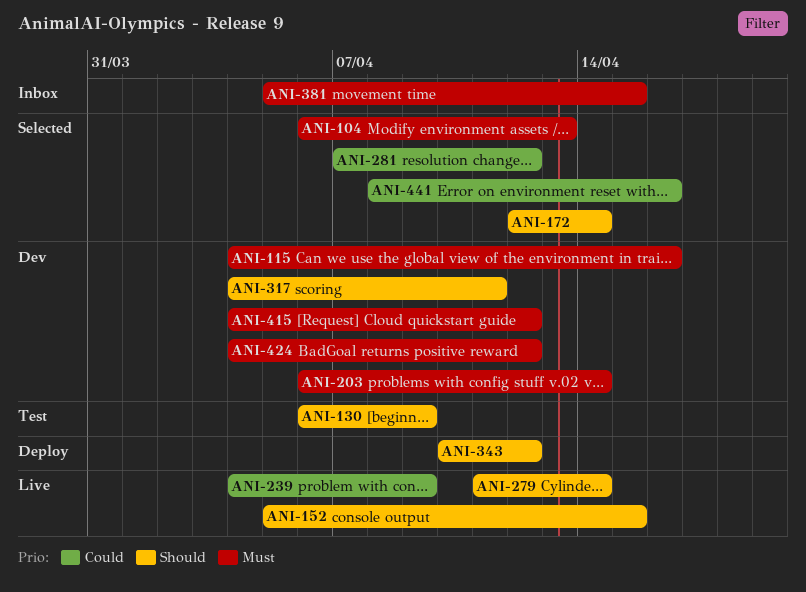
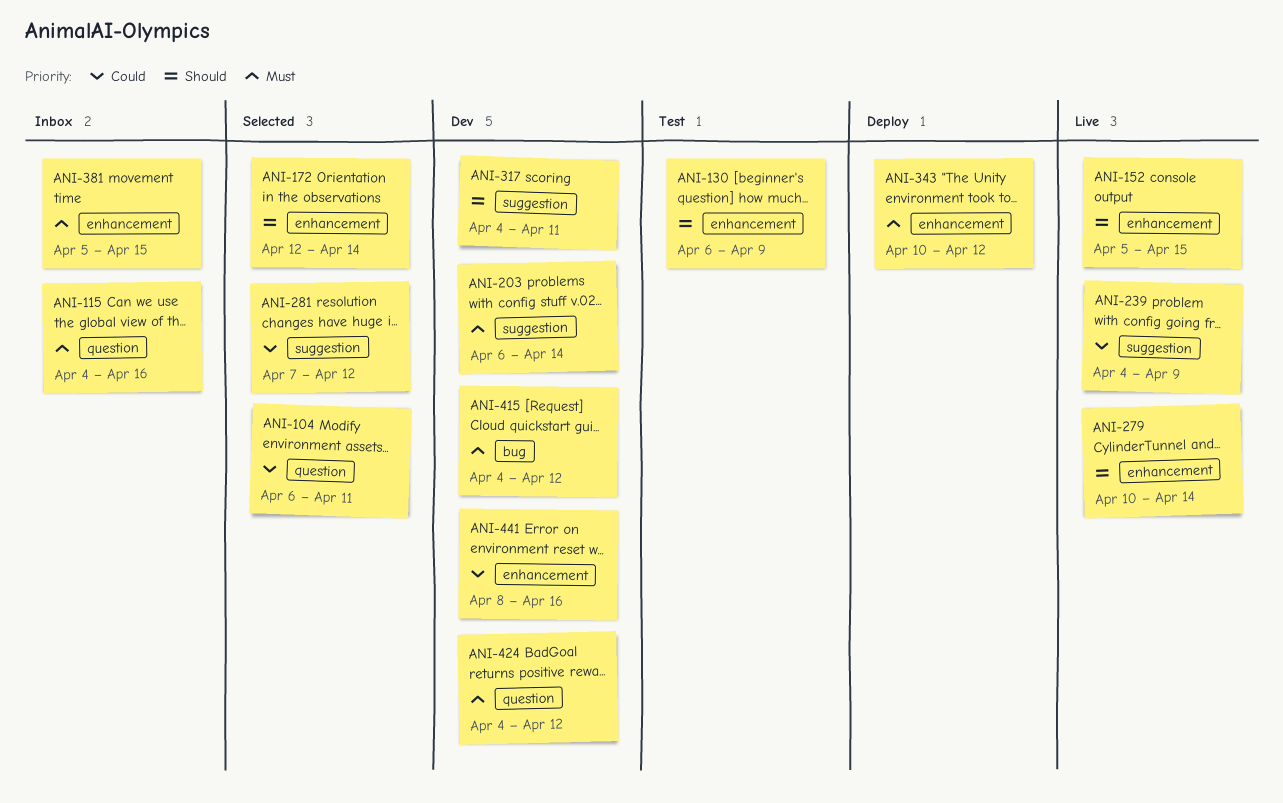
ANI-104, priority: Must -> Could
ANI-104, due: Apr 13 -> Apr 11
ANI-115, status: Dev -> Inbox
ANI-279, start: Apr 11 -> Apr 10
ANI-343, priority: Should -> Must
ANI-441, status: Selected -> Dev

